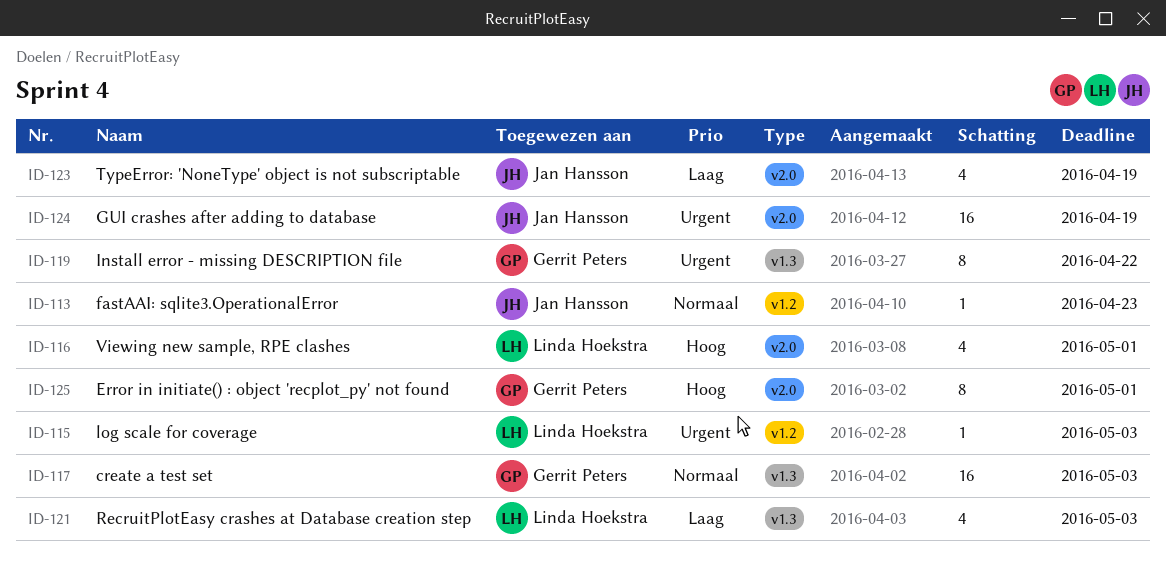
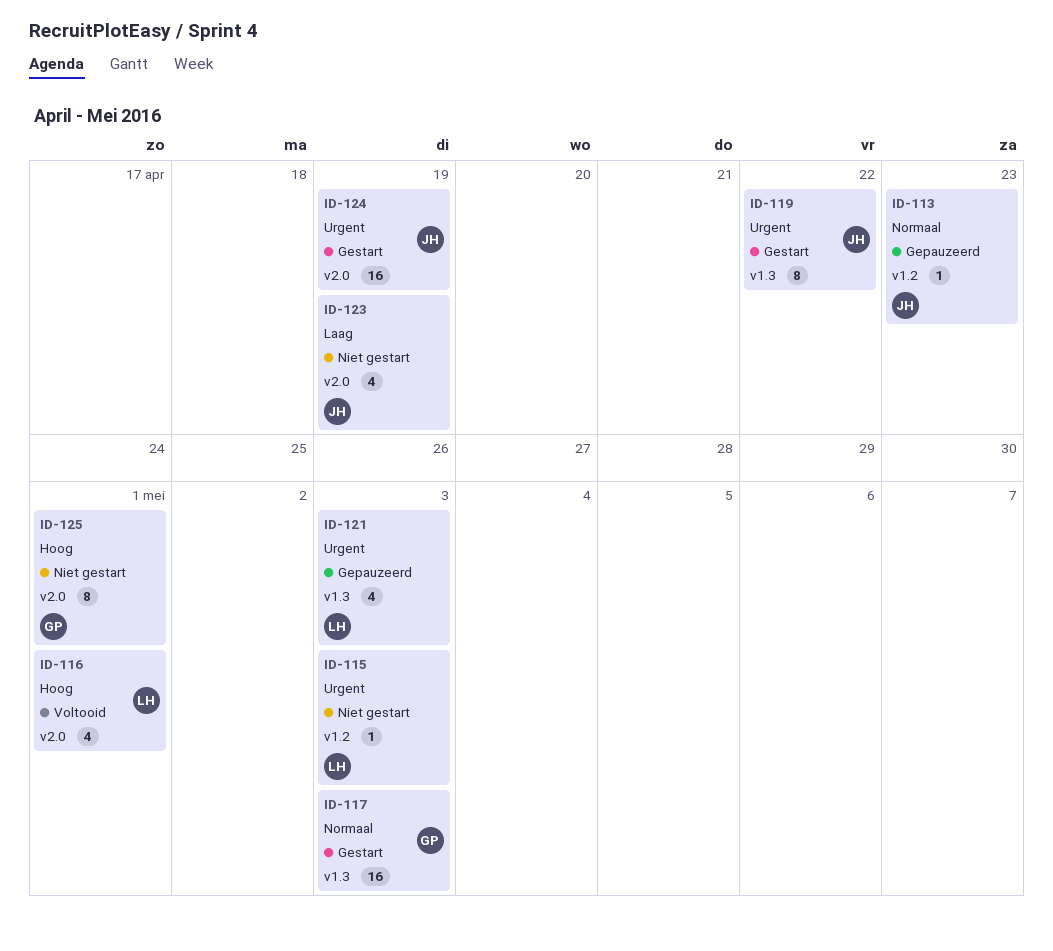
ID-119, owner: Gerrit Peters -> Jan Hansson
ID-121, priority: Laag -> Urgent

